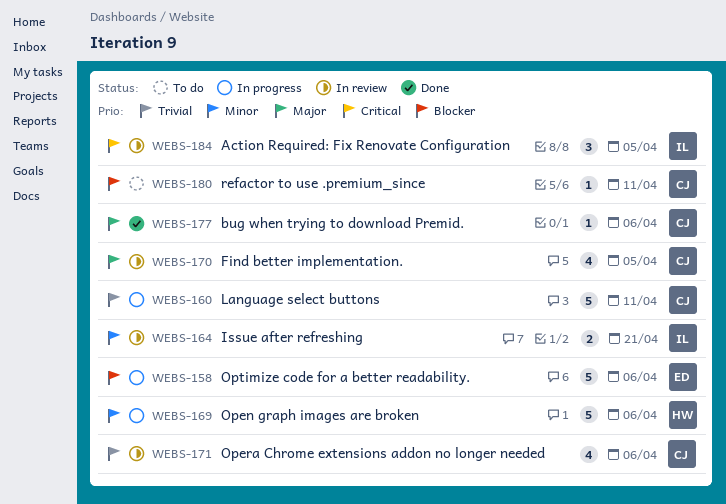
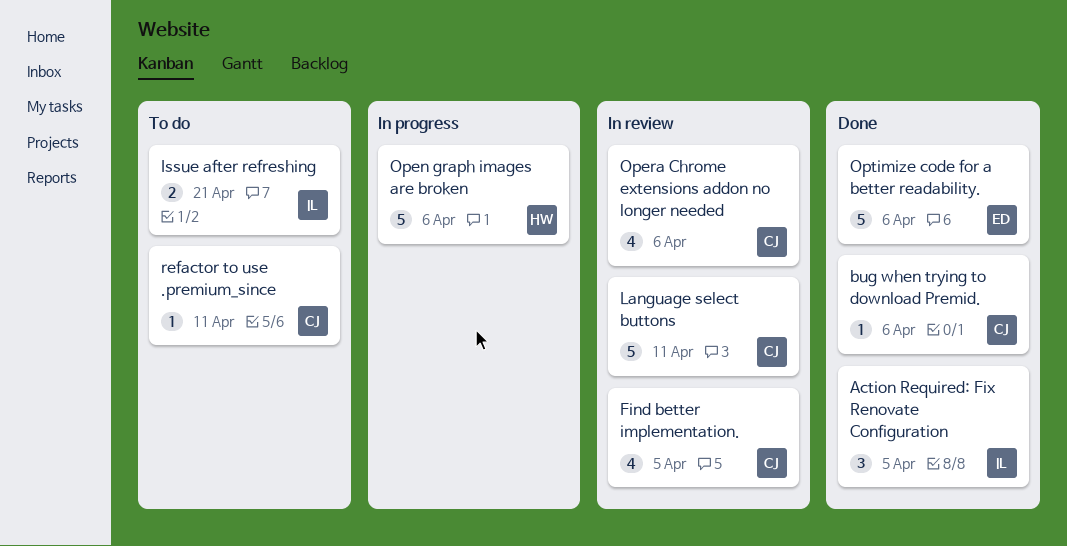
Action Required: Fix Renovate Configuration, status: In review -> Done
Issue after refreshing, status: In review -> To do
Language select buttons, status: In progress -> In review
Optimize code for a better readability., status: In progress -> Done

